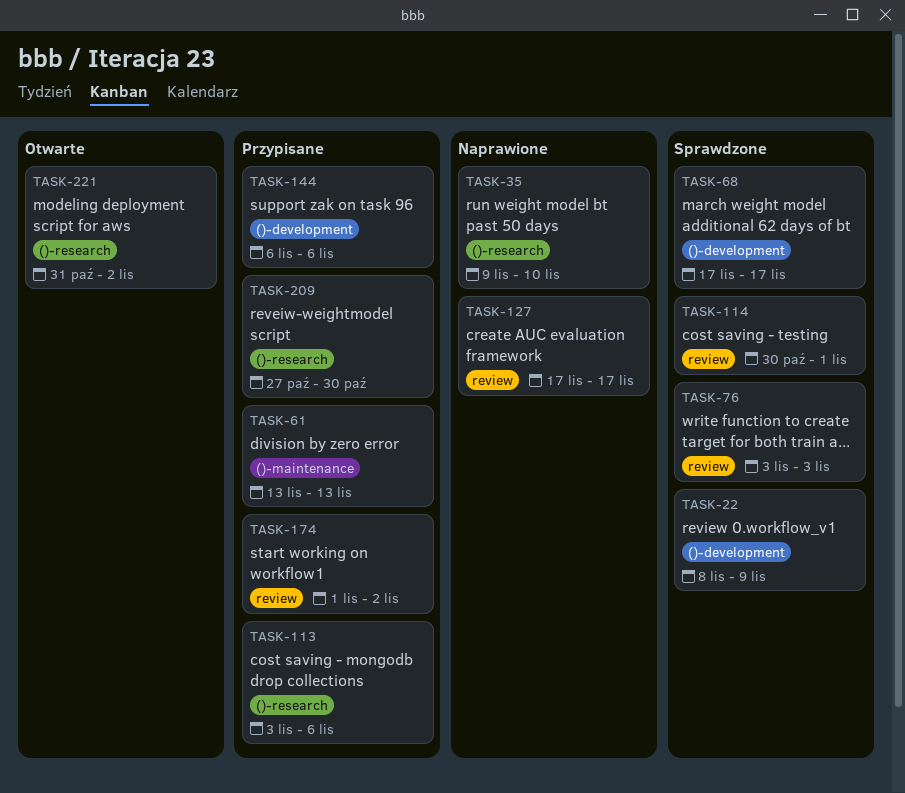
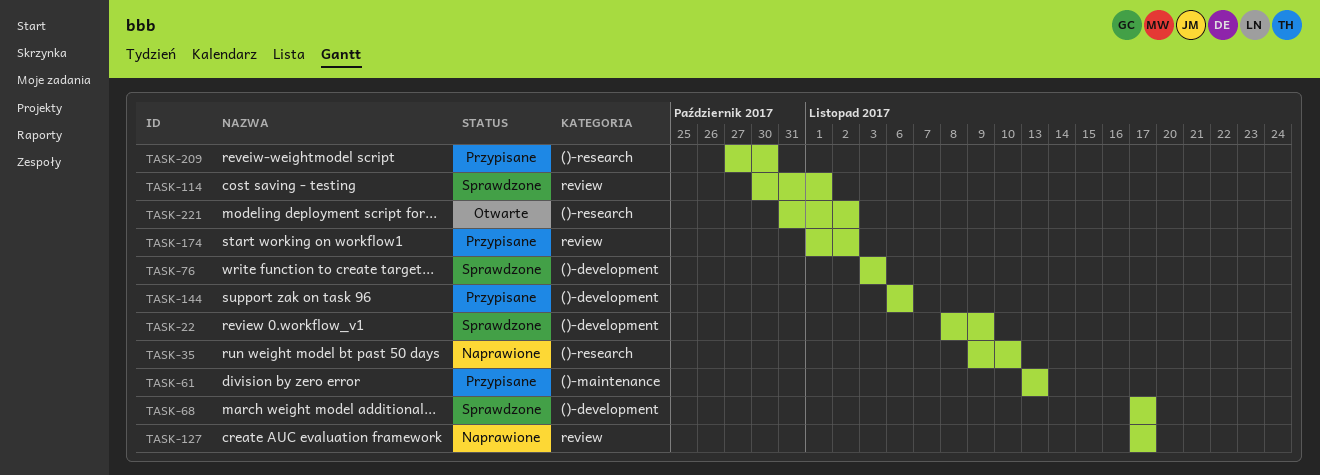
TASK-76, label: review -> ()-development
TASK-113: present -> none

